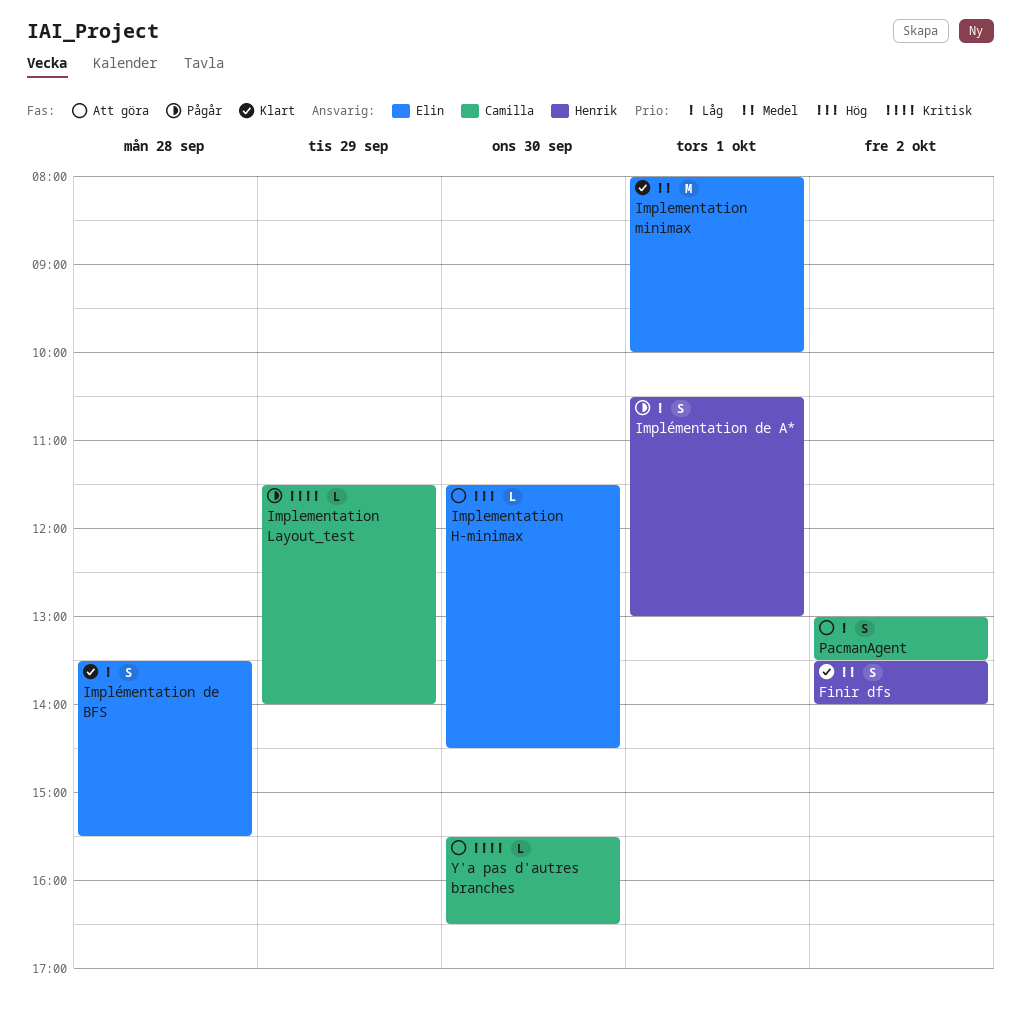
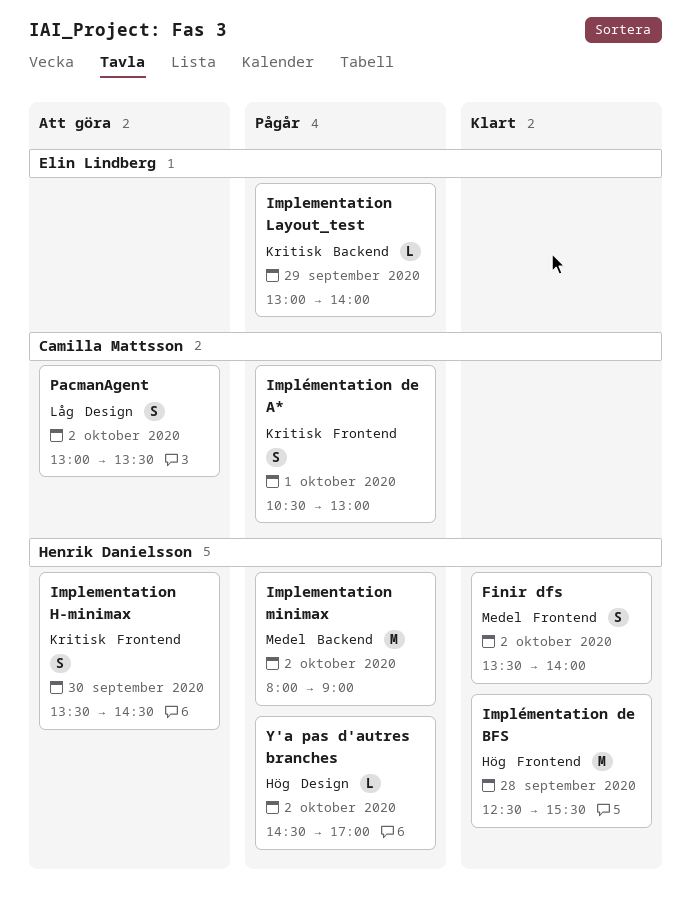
Implementation H-minimax, owner: Elin Lindberg -> Henrik Danielsson
Implementation H-minimax, priority: Hög -> Kritisk
Implementation H-minimax, estimate: L -> S
Implementation H-minimax, begins: 11:30 -> 13:30
Implementation Layout_test, owner: Camilla Mattsson -> Elin Lindberg
Implementation Layout_test, begins: 11:30 -> 13:00
Implementation minimax, status: Klart -> Pågår
Implementation minimax, owner: Elin Lindberg -> Henrik Danielsson
Implementation minimax, day: Oct 1 -> Oct 2
Implementation minimax, ends: 10:00 -> 09:00
Implémentation de A*, owner: Henrik Danielsson -> Camilla Mattsson
Implémentation de A*, priority: Låg -> Kritisk
Implémentation de BFS, owner: Elin Lindberg -> Henrik Danielsson
Implémentation de BFS, priority: Låg -> Hög
Implémentation de BFS, estimate: S -> M
Implémentation de BFS, begins: 13:30 -> 12:30
Y'a pas d'autres branches, status: Att göra -> Pågår
Y'a pas d'autres branches, owner: Camilla Mattsson -> Henrik Danielsson
Y'a pas d'autres branches, priority: Kritisk -> Hög
Y'a pas d'autres branches, day: Sep 30 -> Oct 2
Y'a pas d'autres branches, begins: 15:30 -> 14:30
Y'a pas d'autres branches, ends: 16:30 -> 17:00

